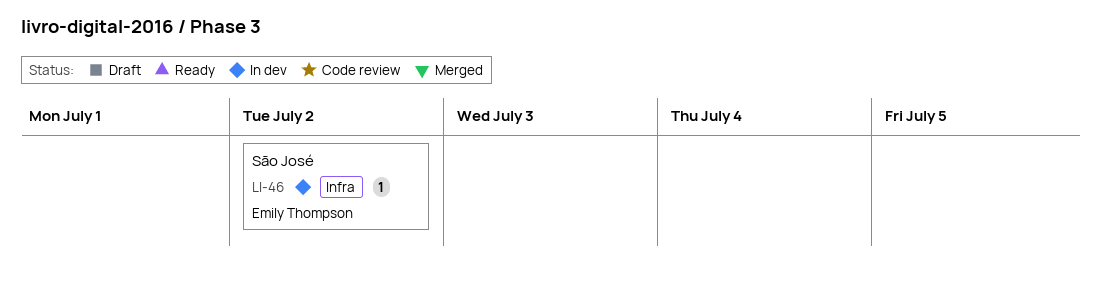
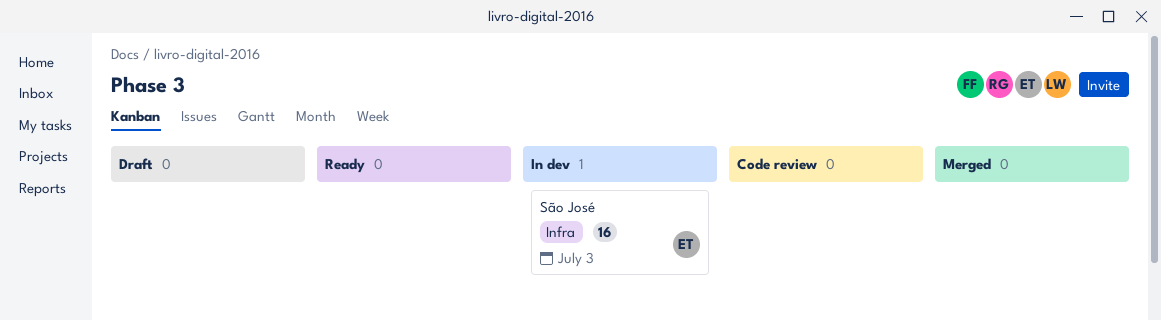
São José, estimate: 1 -> 16
São José, due: Jul 2 -> Jul 3

